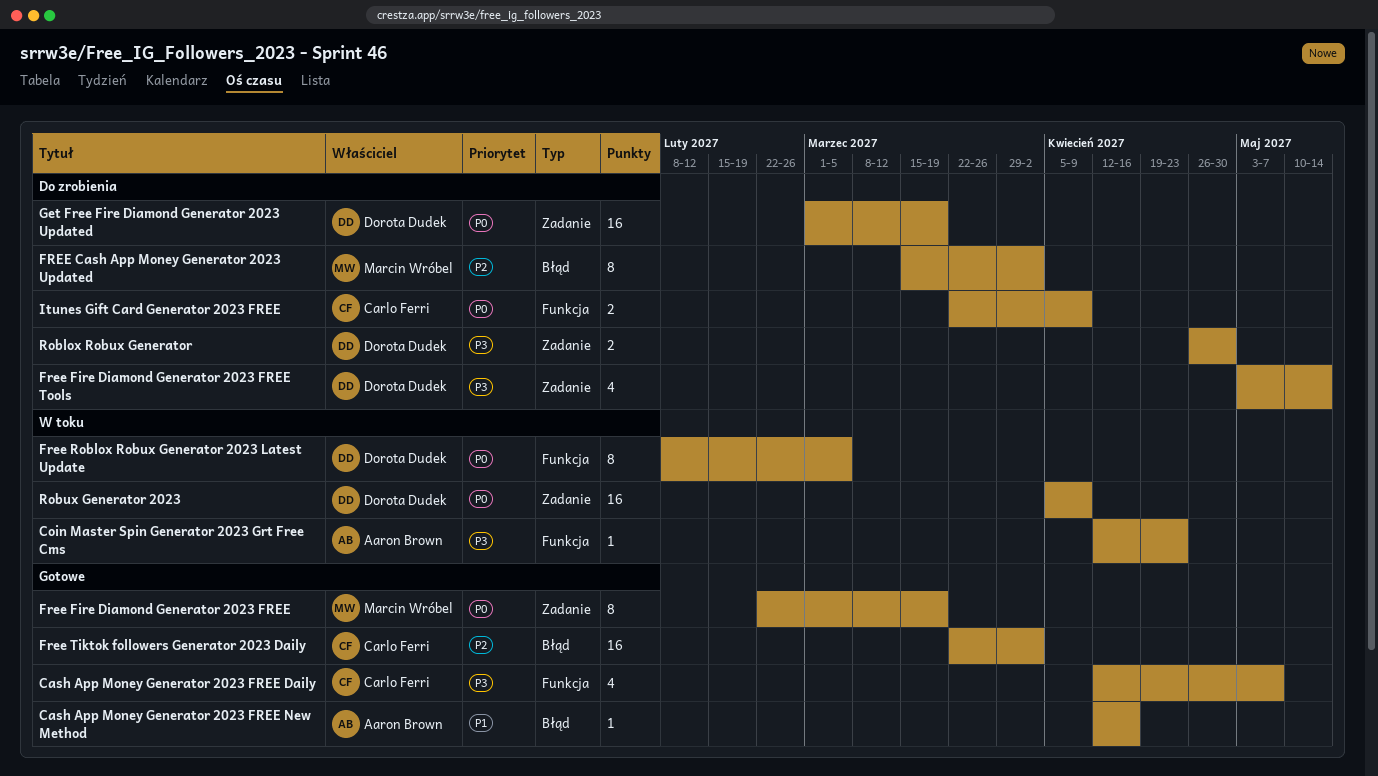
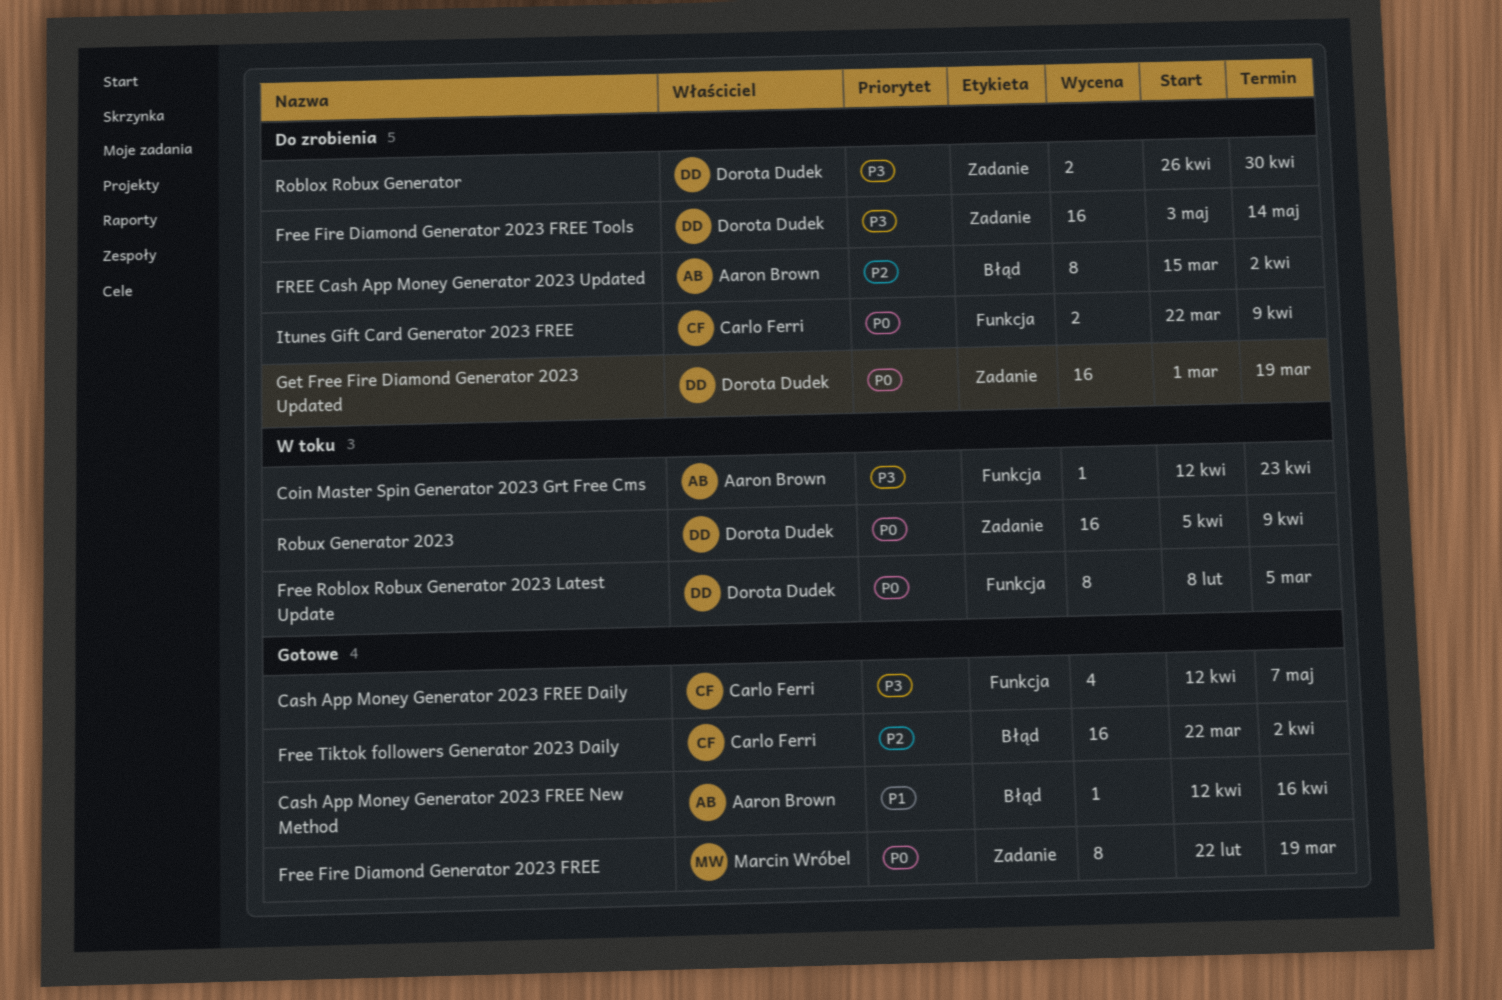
FREE Cash App Money Generator 2023 Updated, owner: Marcin Wróbel -> Aaron Brown
Free Fire Diamond Generator 2023 FREE Tools, estimate: 4 -> 16

